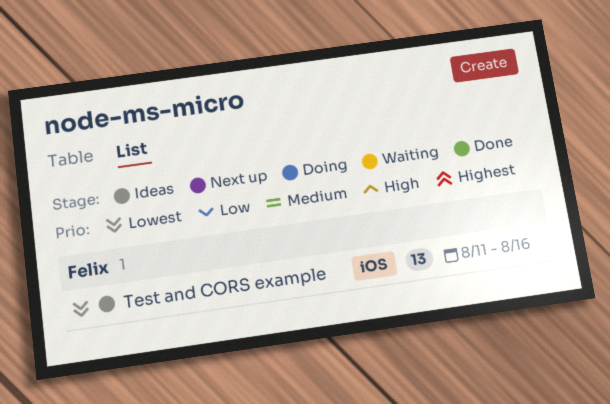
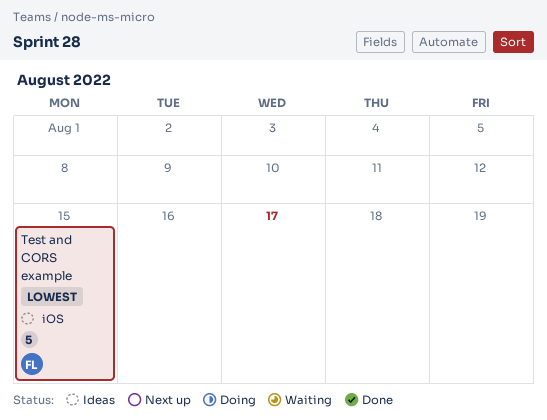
Test and CORS example, estimate: 13 -> 5
Test and CORS example, due: Aug 16 -> Aug 15

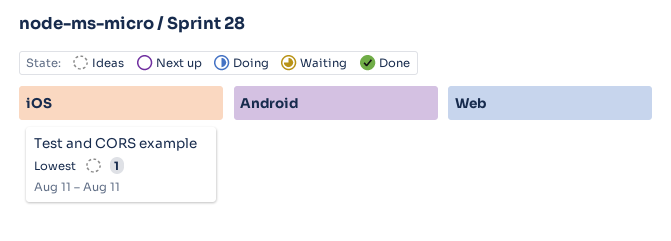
Test and CORS example, estimate: 5 -> 1
Test and CORS example, due: Aug 15 -> Aug 11

